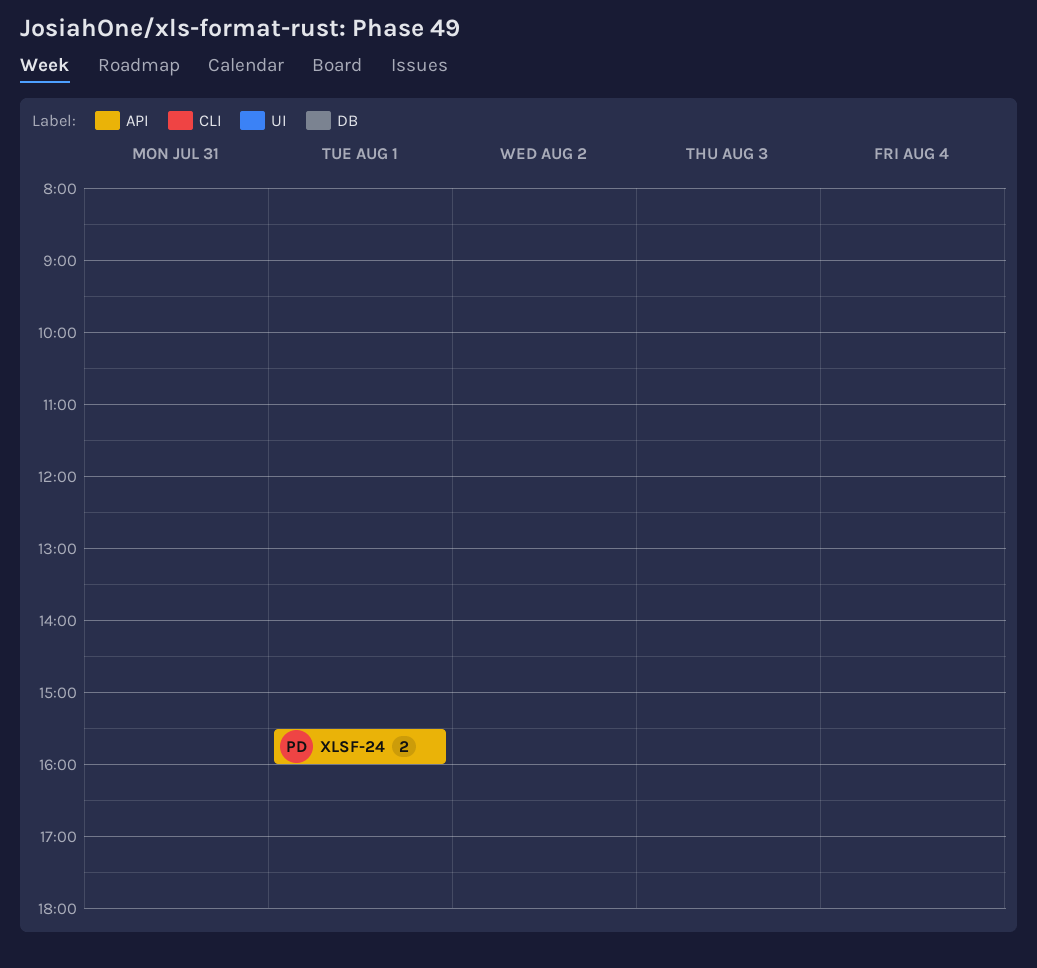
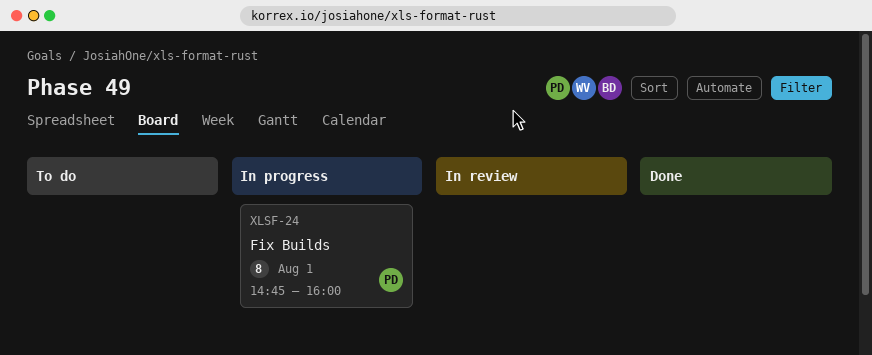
XLSF-24, estimate: 2 -> 8
XLSF-24, begins: 15:30 -> 14:45

